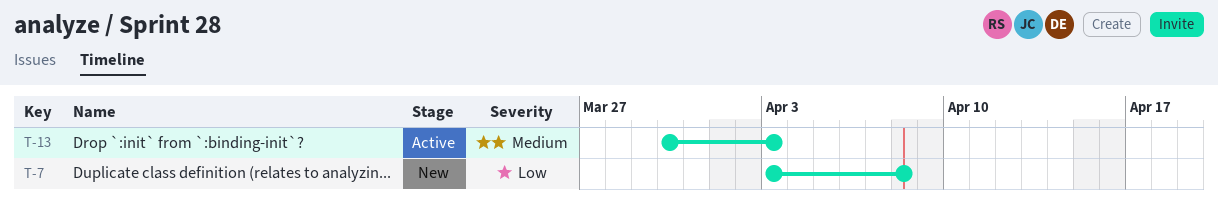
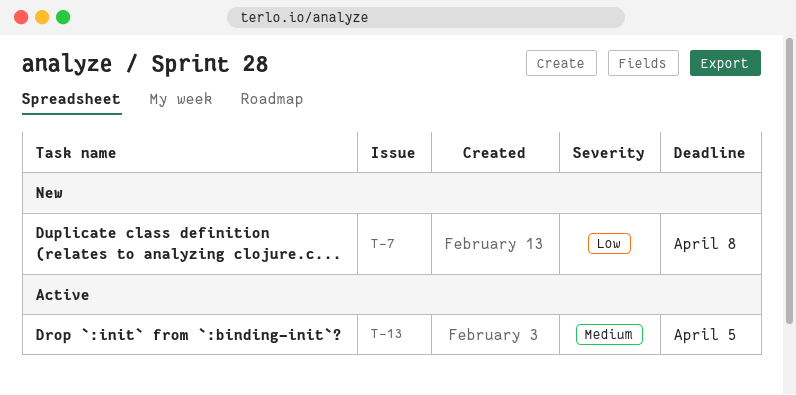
T-13, due: Apr 3 -> Apr 5

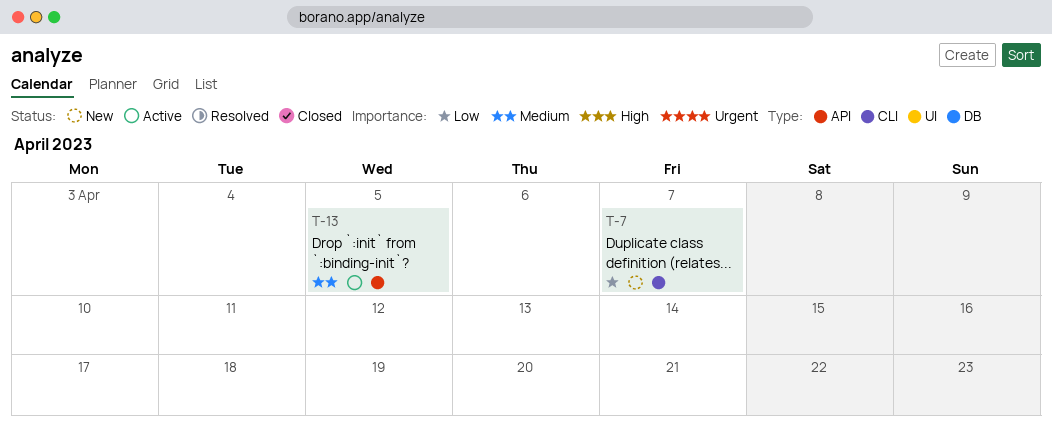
T-7, due: Apr 8 -> Apr 7

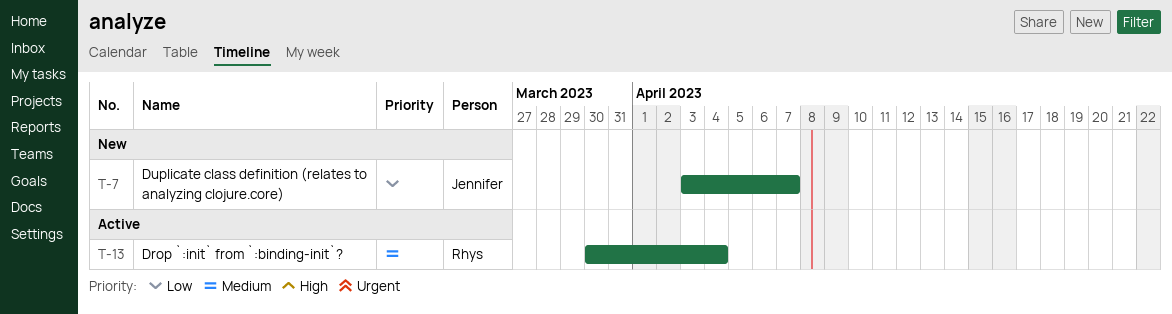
T-13, due: Apr 5 -> Apr 4

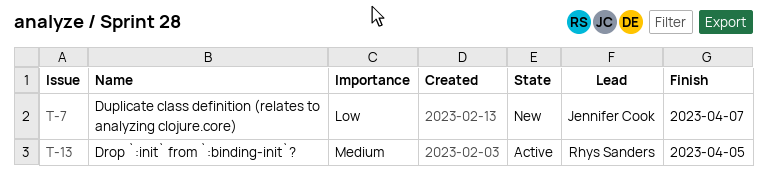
T-13, due: Apr 4 -> Apr 5

